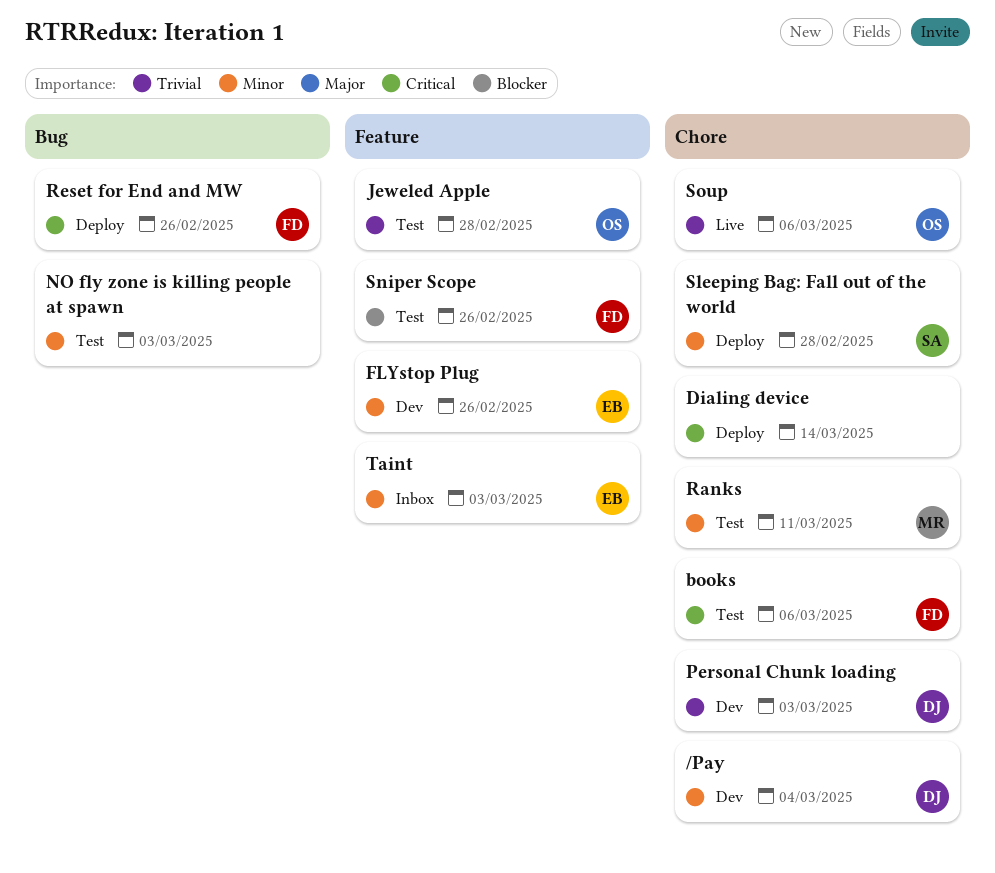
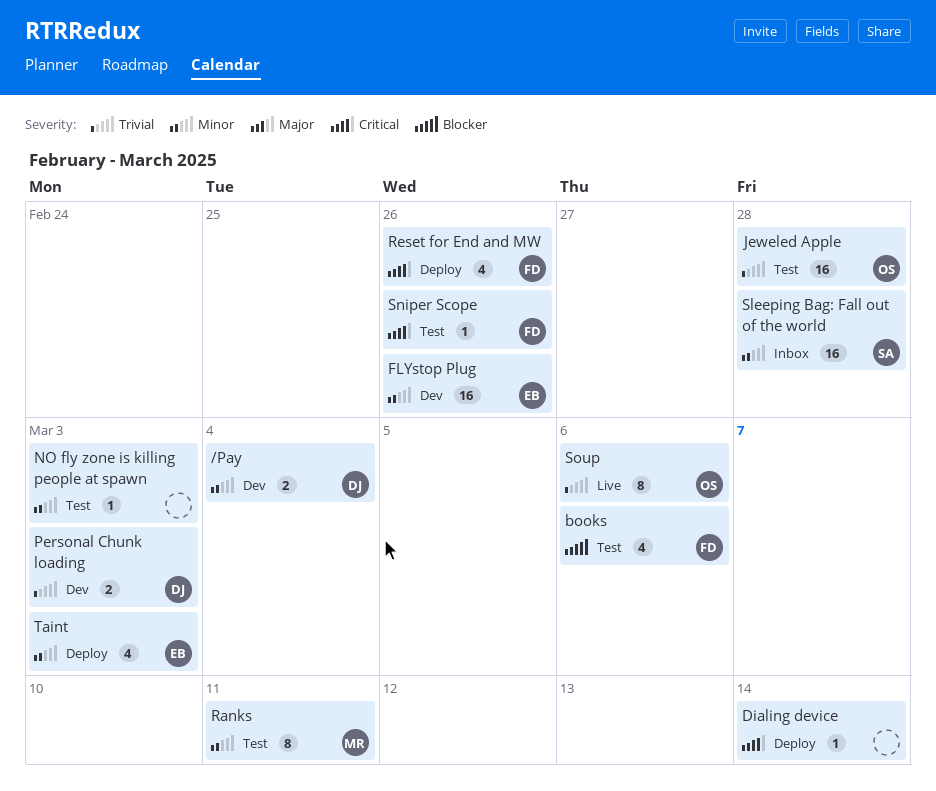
books, priority: Critical -> Blocker
Sleeping Bag: Fall out of the world, status: Deploy -> Inbox
Sniper Scope, priority: Blocker -> Critical
Taint, status: Inbox -> Deploy

